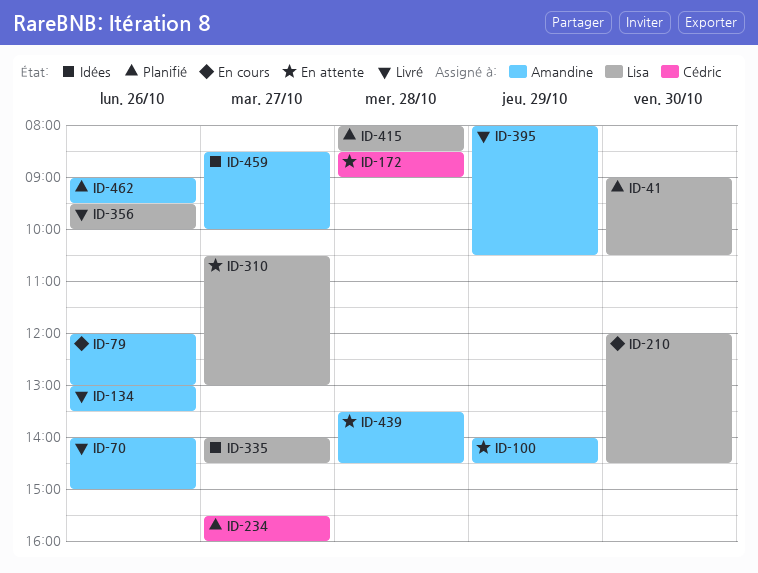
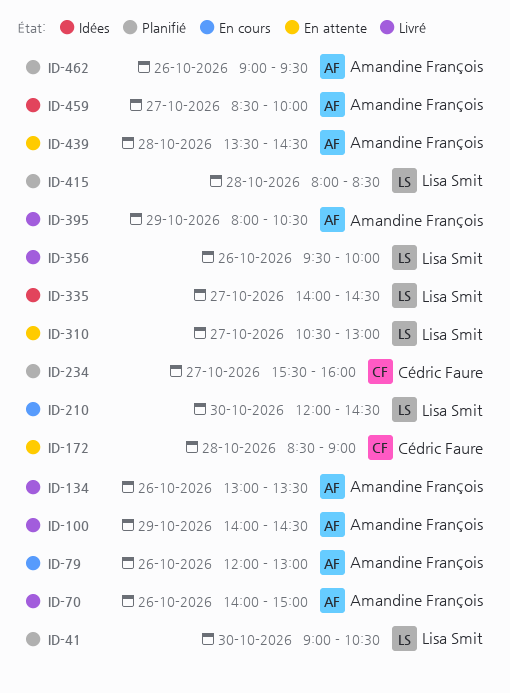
ID-100, status: En attente -> Livré

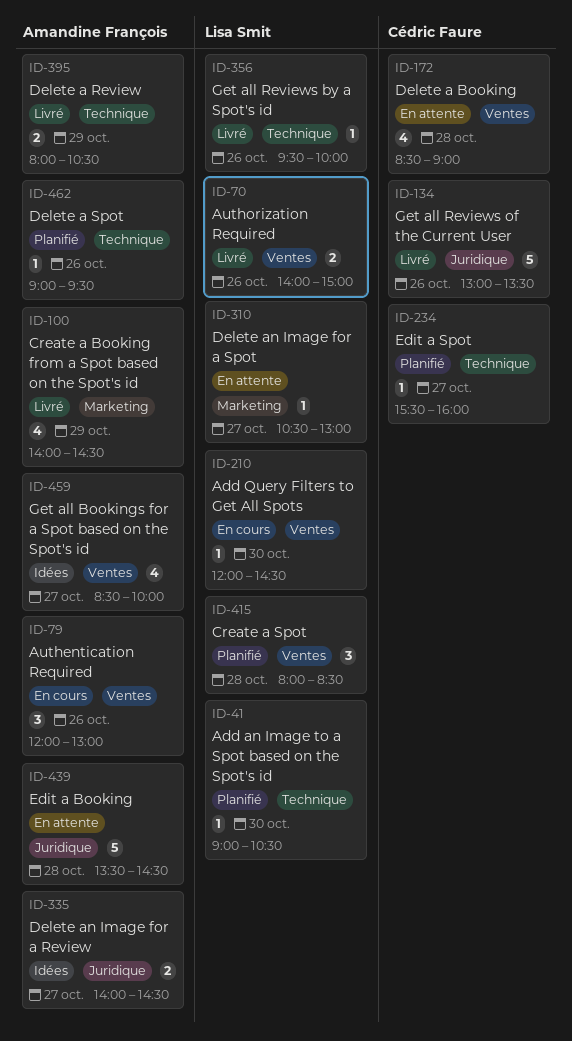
ID-70, owner: Amandine François -> Lisa Smit
ID-134, owner: Amandine François -> Cédric Faure
ID-335, owner: Lisa Smit -> Amandine François

